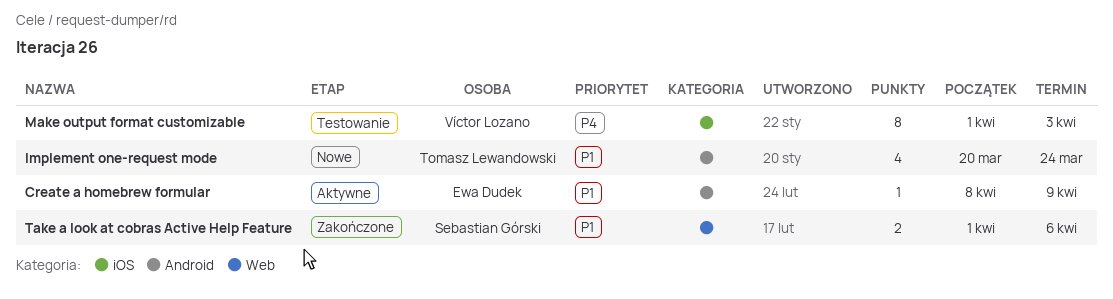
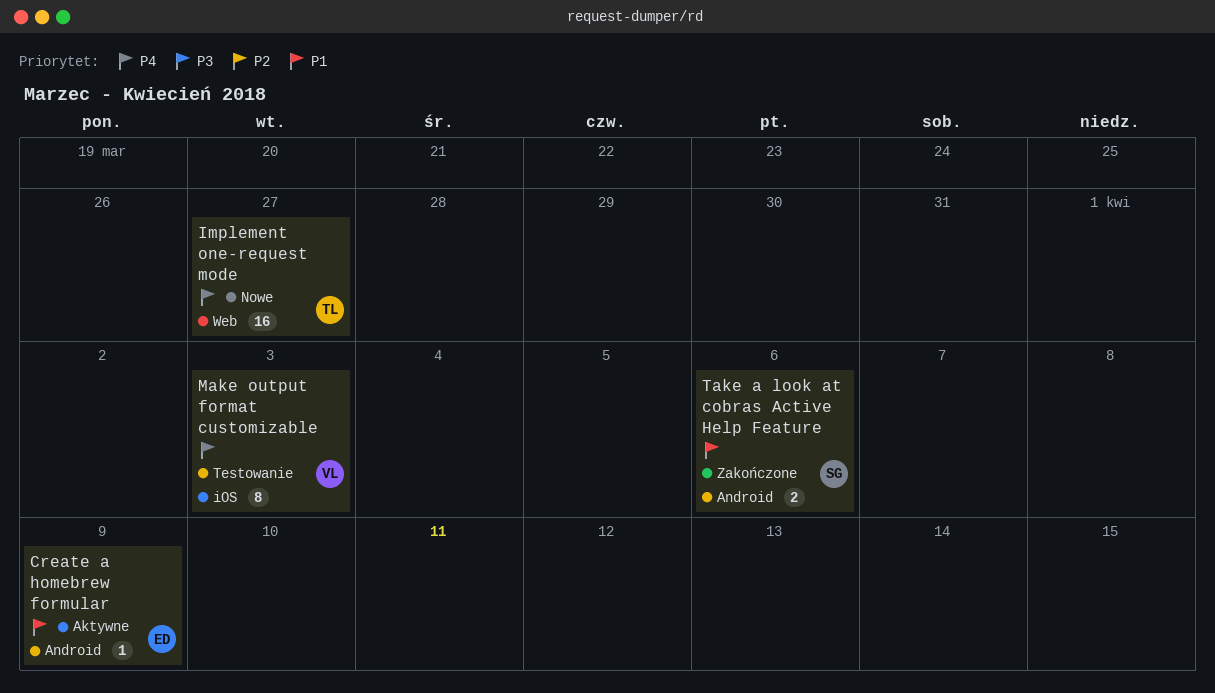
Implement one-request mode, priority: P1 -> P4
Implement one-request mode, label: Android -> Web
Implement one-request mode, estimate: 4 -> 16
Implement one-request mode, due: Mar 24 -> Mar 27
Take a look at cobras Active Help Feature, label: Web -> Android

